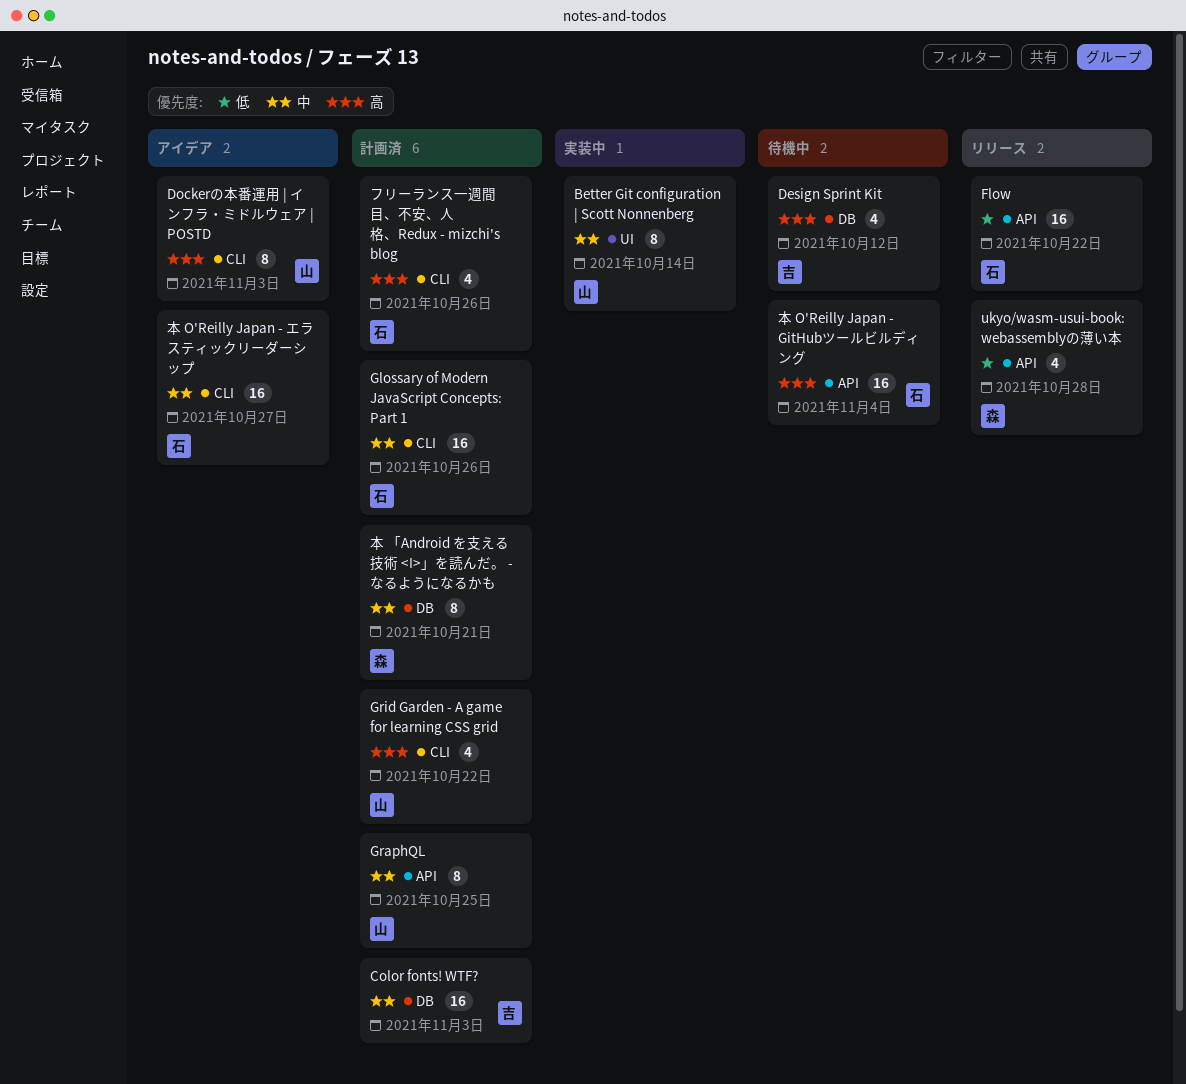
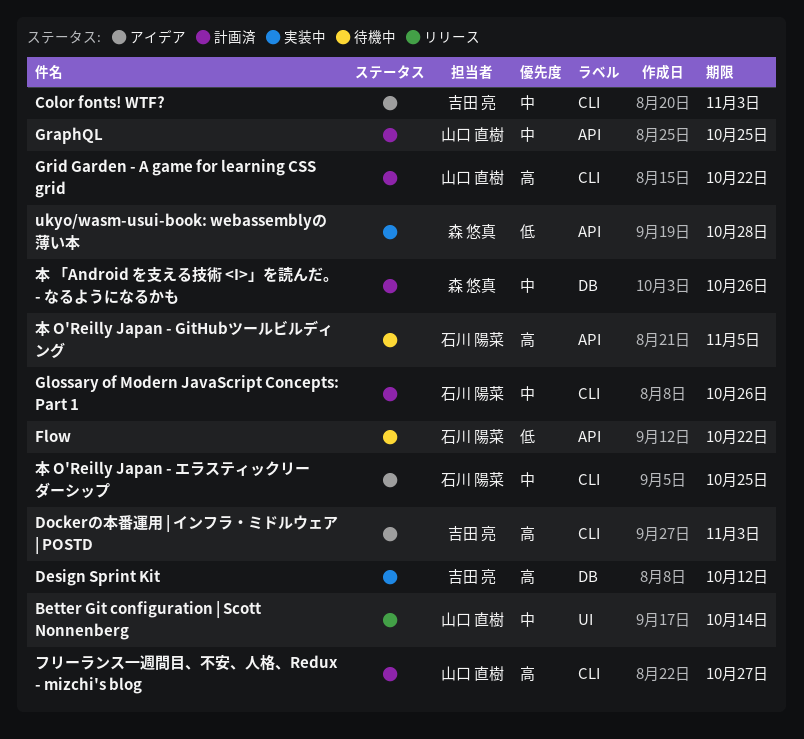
Better Git configuration | Scott Nonnenberg, status: 実装中 -> リリース
Color fonts! WTF?, status: 計画済 -> アイデア
Color fonts! WTF?, label: DB -> CLI
Design Sprint Kit, status: 待機中 -> 実装中
Dockerの本番運用 | インフラ・ミドルウェア | POSTD, owner: 山口 直樹 -> 吉田 亮
Flow, status: リリース -> 待機中
ukyo/wasm-usui-book: webassemblyの薄い本, status: リリース -> 実装中
フリーランス一週間目、不安、人格、Redux - mizchi's blog, owner: 石川 陽菜 -> 山口 直樹
フリーランス一週間目、不安、人格、Redux - mizchi's blog, due: Oct 26 -> Oct 27
本 O'Reilly Japan - GitHubツールビルディング, due: Nov 4 -> Nov 5
本 O'Reilly Japan - エラスティックリーダーシップ, due: Oct 27 -> Oct 25
本 「Android を支える技術 <I>」を読んだ。 - なるようになるかも, due: Oct 21 -> Oct 26

